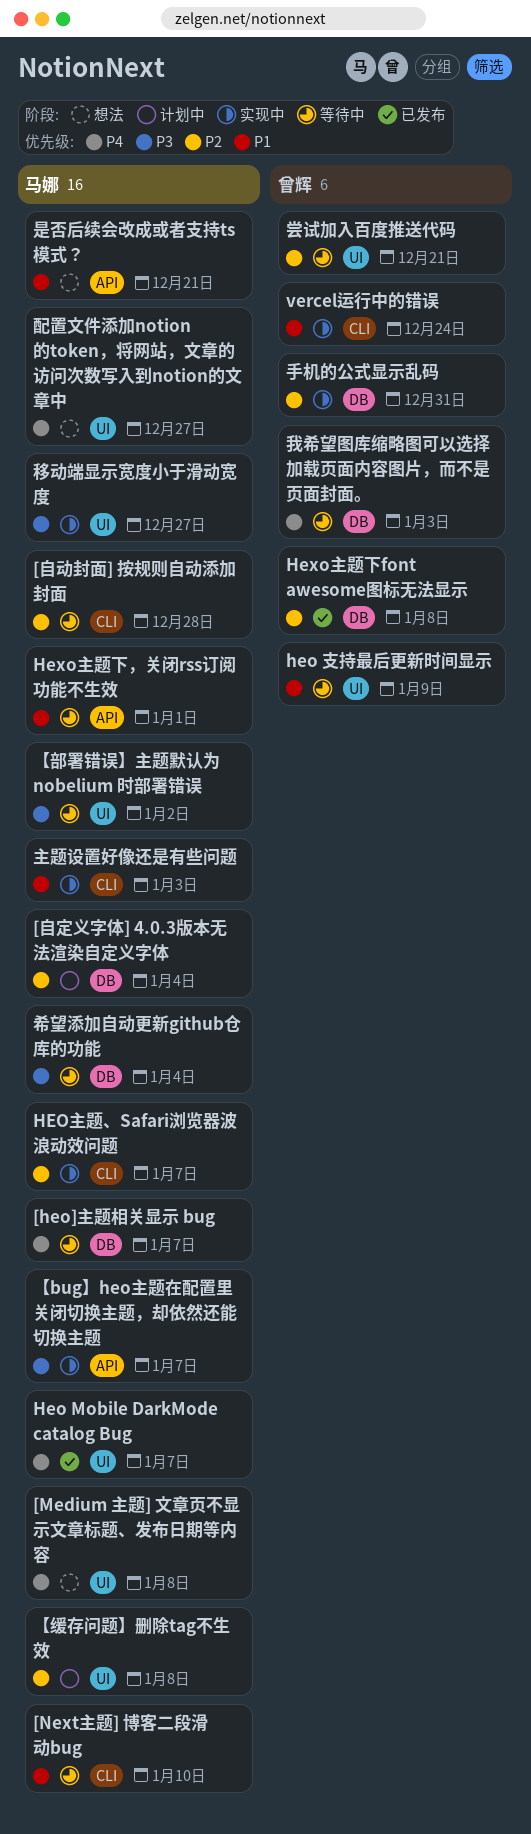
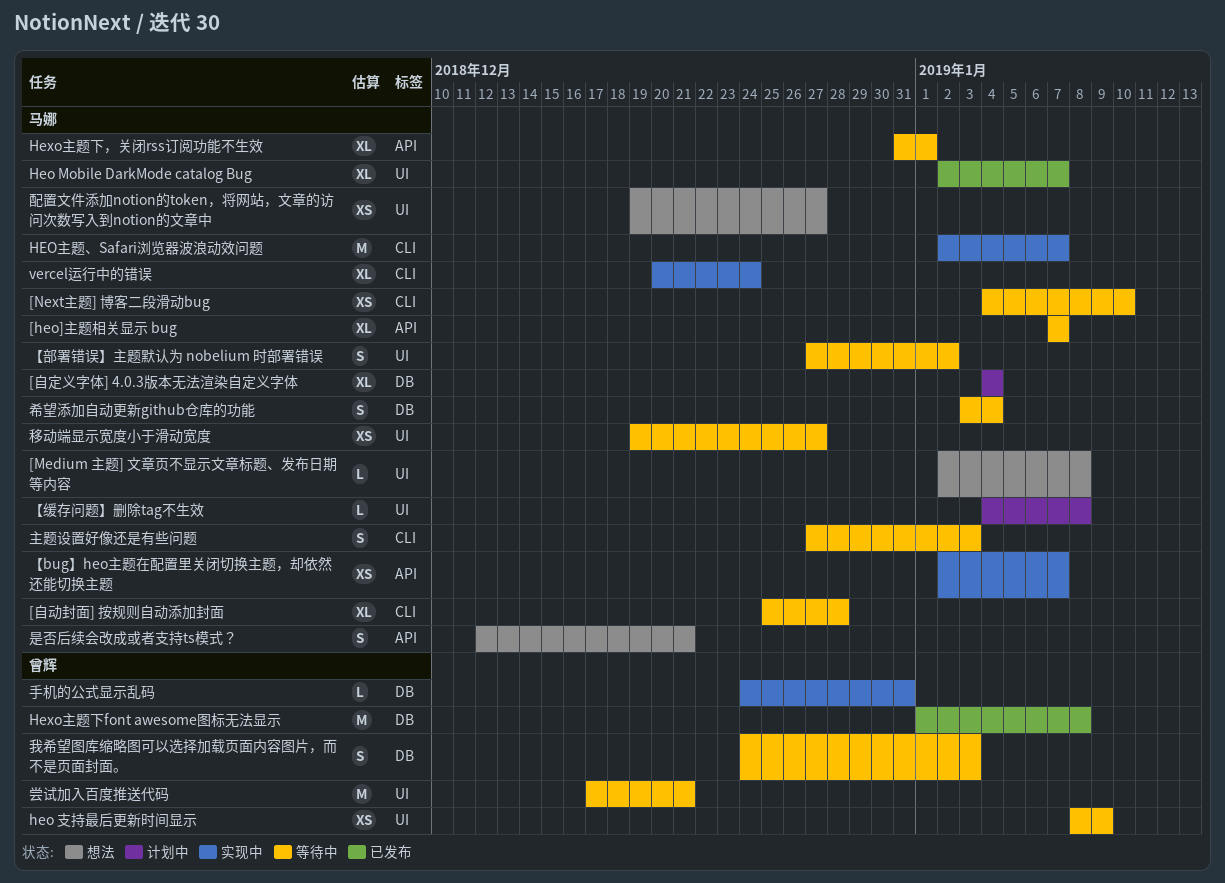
[heo]主题相关显示 bug, label: DB -> API
vercel运行中的错误, owner: 曾辉 -> 马娜
主题设置好像还是有些问题, status: 实现中 -> 等待中
移动端显示宽度小于滑动宽度, status: 实现中 -> 等待中

